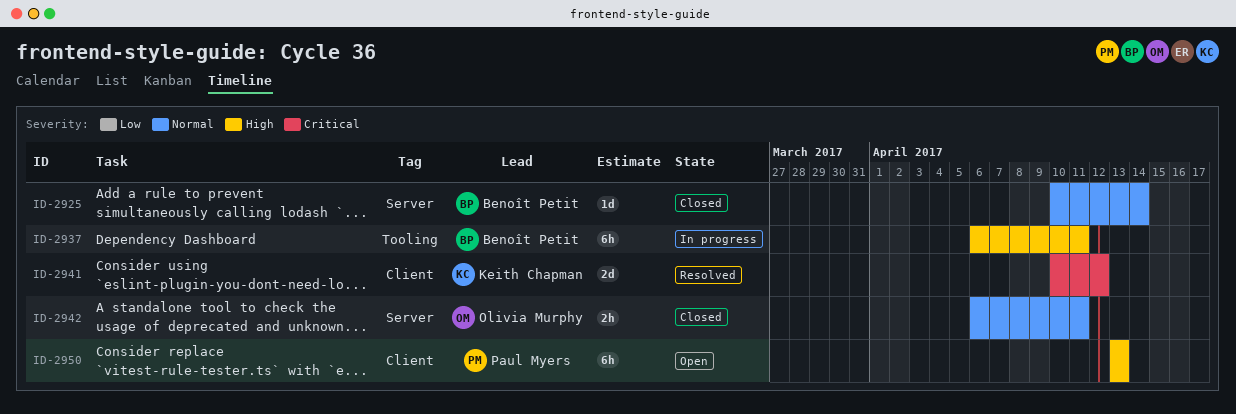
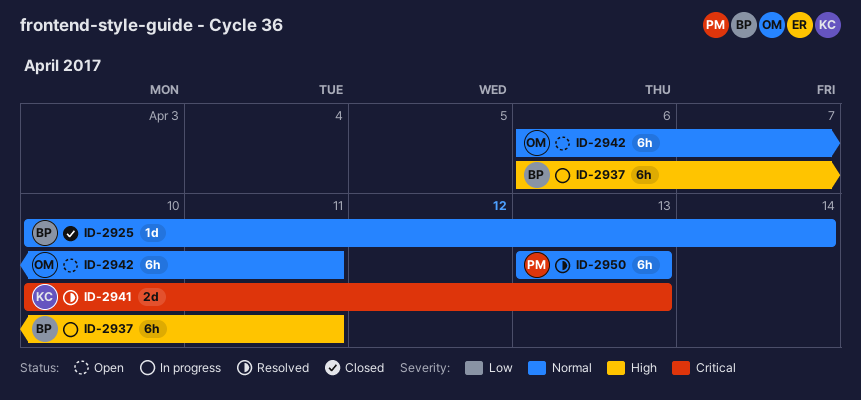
ID-2941, due: Apr 12 -> Apr 13
ID-2942, status: Closed -> Open
ID-2942, estimate: 2h -> 6h
ID-2950, status: Open -> Resolved
ID-2950, priority: High -> Normal

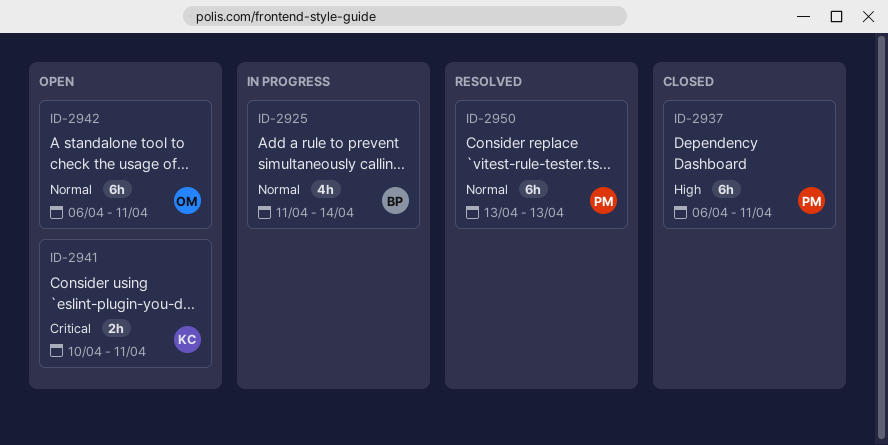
ID-2925, status: Closed -> In progress
ID-2925, estimate: 1d -> 4h
ID-2925, start: Apr 10 -> Apr 11
ID-2937, status: In progress -> Closed
ID-2937, owner: BP -> PM
ID-2941, status: Resolved -> Open
ID-2941, estimate: 2d -> 2h
ID-2941, due: Apr 13 -> Apr 11

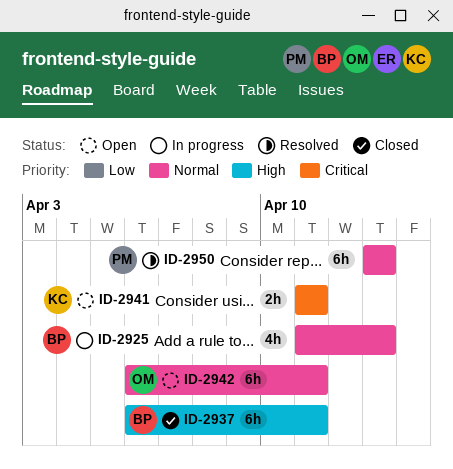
ID-2925, due: Apr 14 -> Apr 13
ID-2937, owner: PM -> BP
ID-2941, start: Apr 10 -> Apr 11

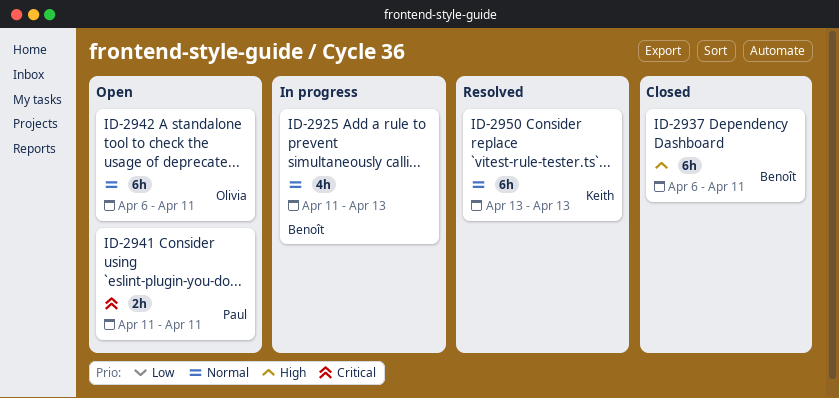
ID-2941, owner: Keith -> Paul
ID-2950, owner: Paul -> Keith

